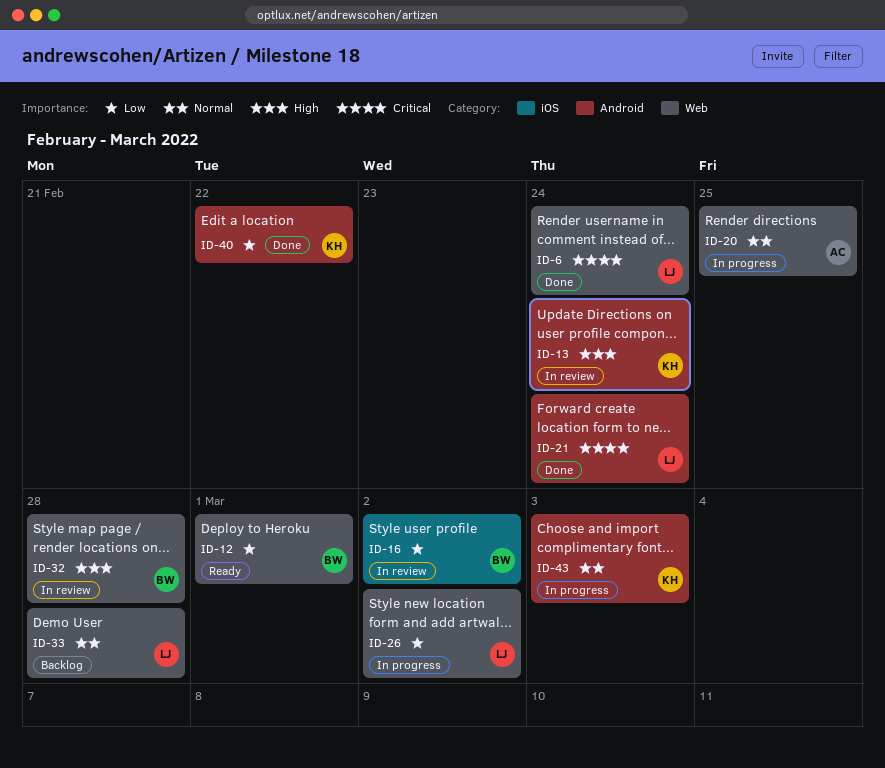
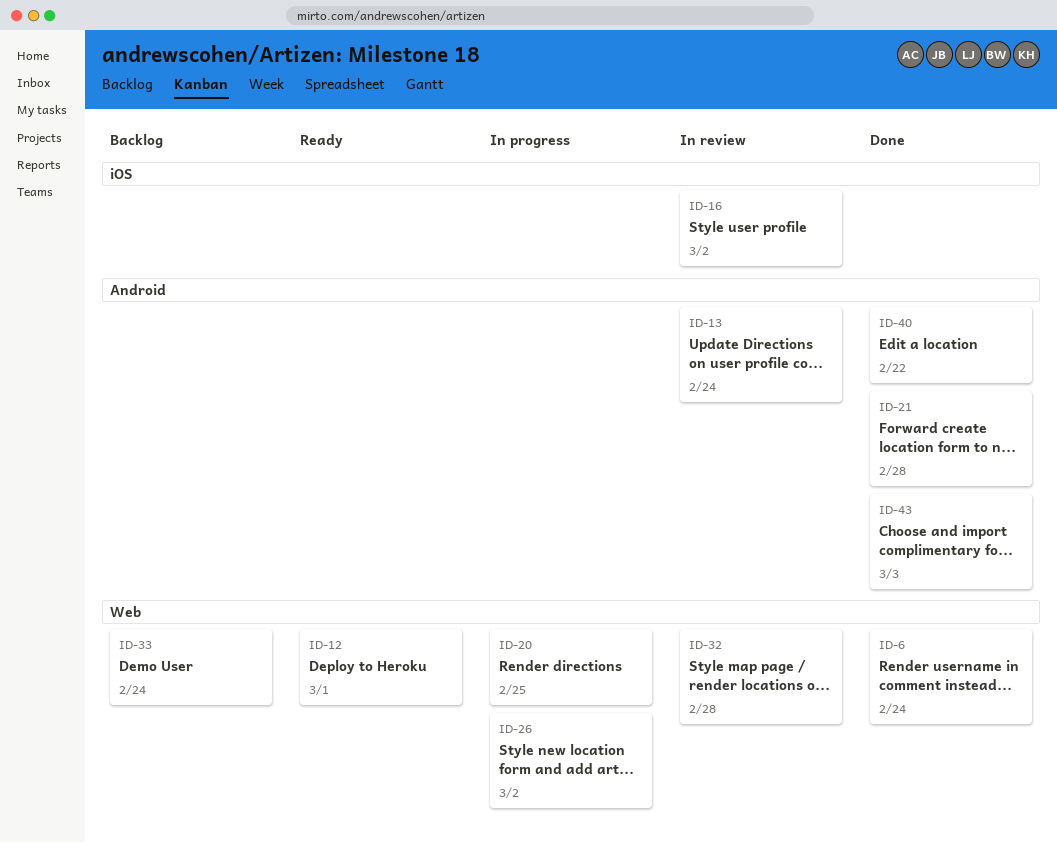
ID-21, due: Feb 24 -> Feb 28
ID-33, due: Feb 28 -> Feb 24
ID-43, status: In progress -> Done

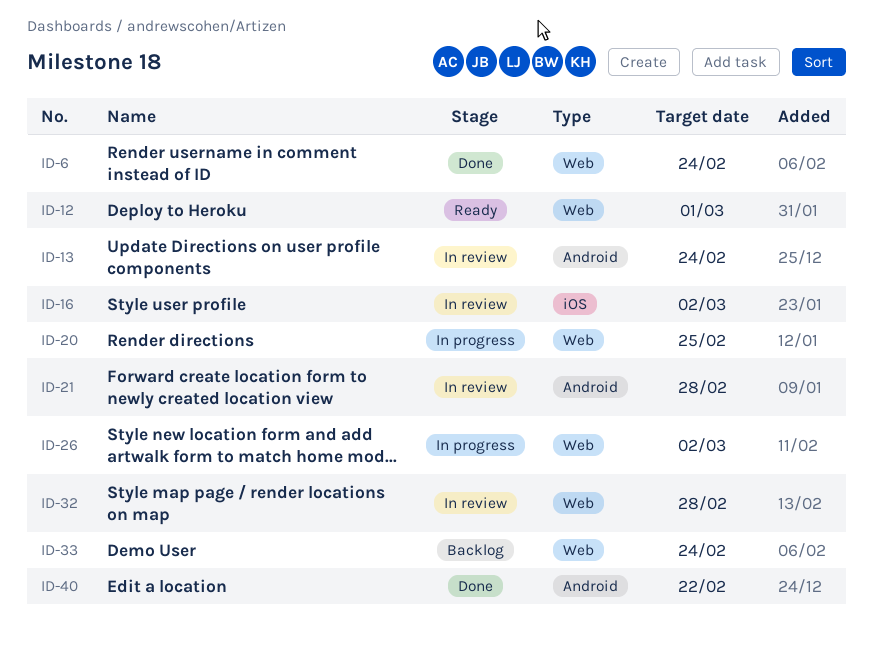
ID-21, status: Done -> In review
ID-43: present -> none

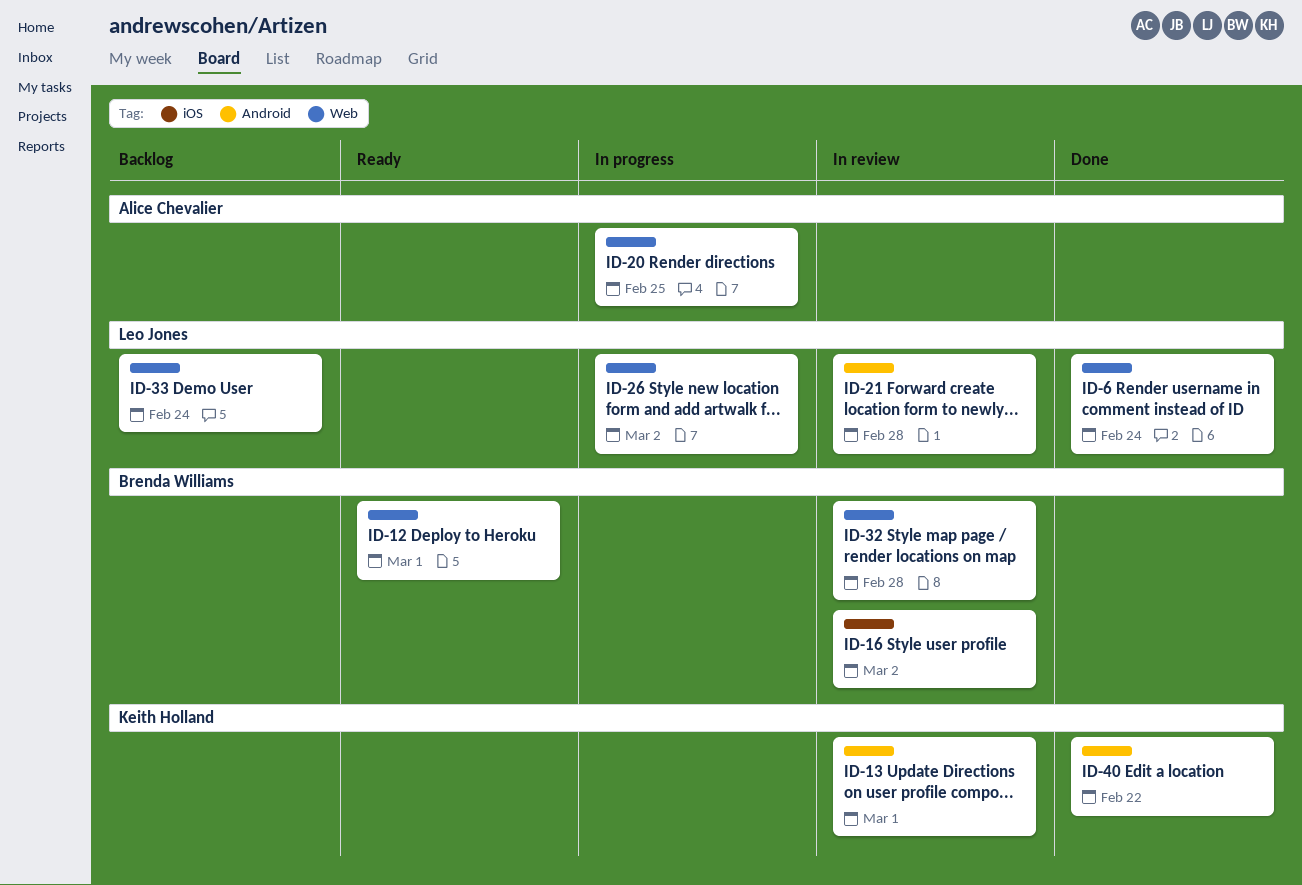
ID-13, due: Feb 24 -> Mar 1

